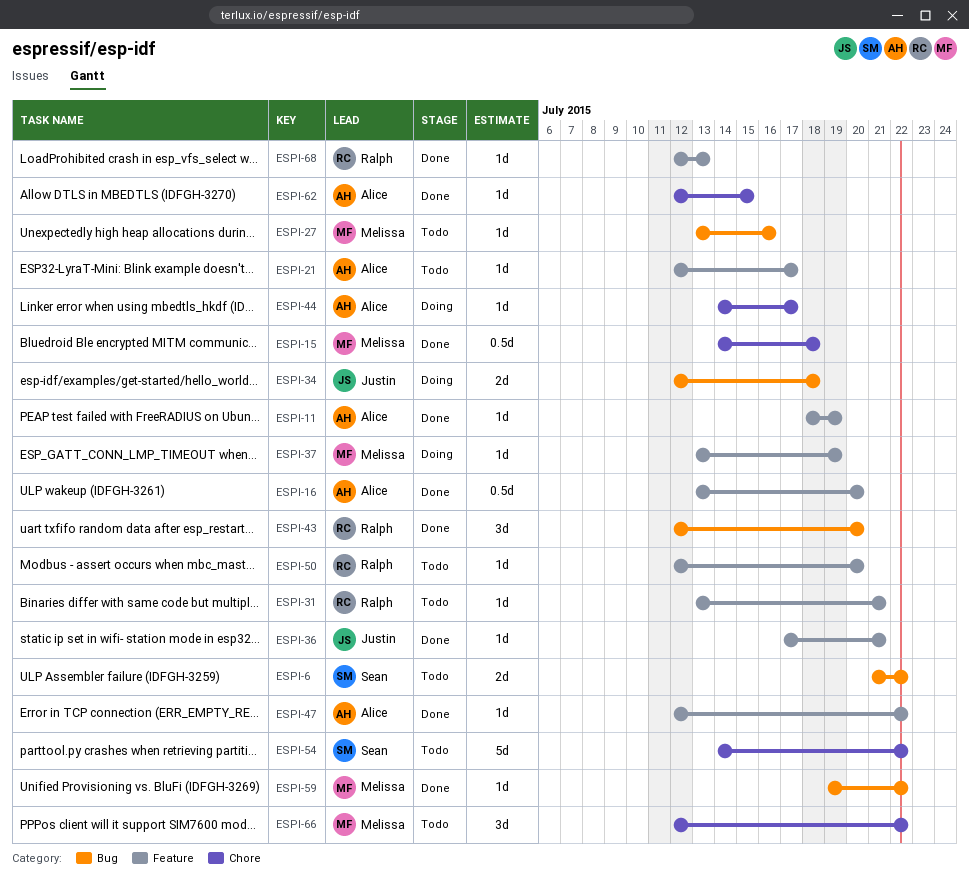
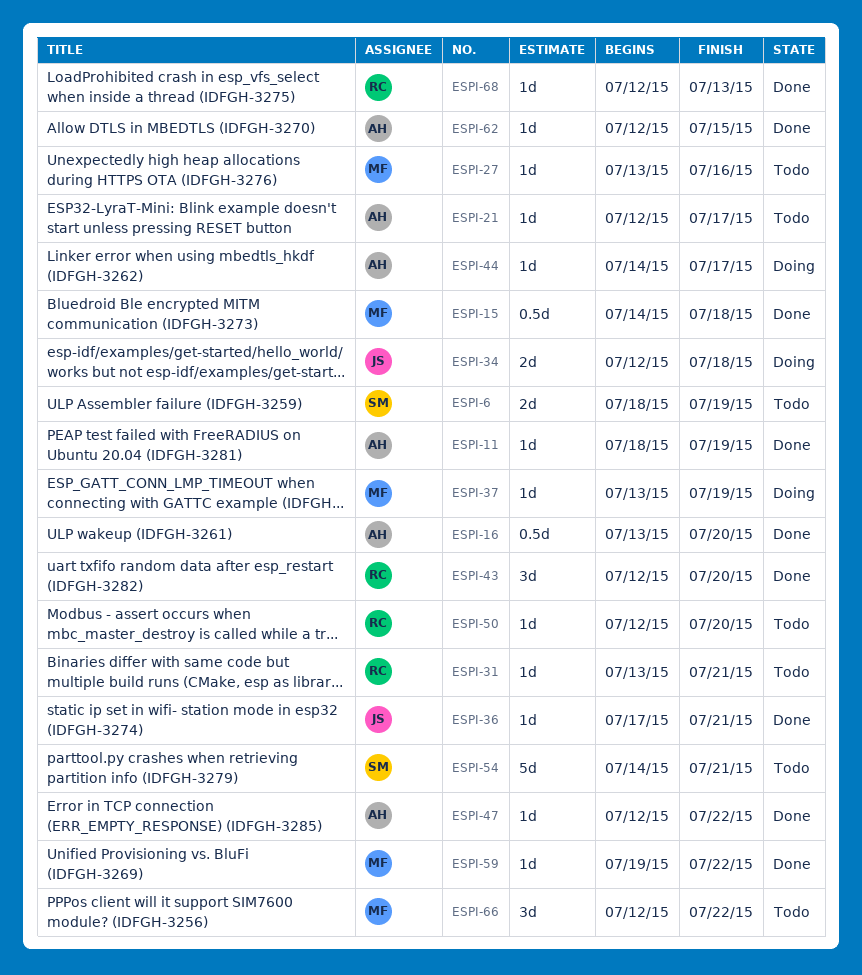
ESPI-6, start: Jul 21 -> Jul 18
ESPI-6, due: Jul 22 -> Jul 19
ESPI-54, due: Jul 22 -> Jul 21

